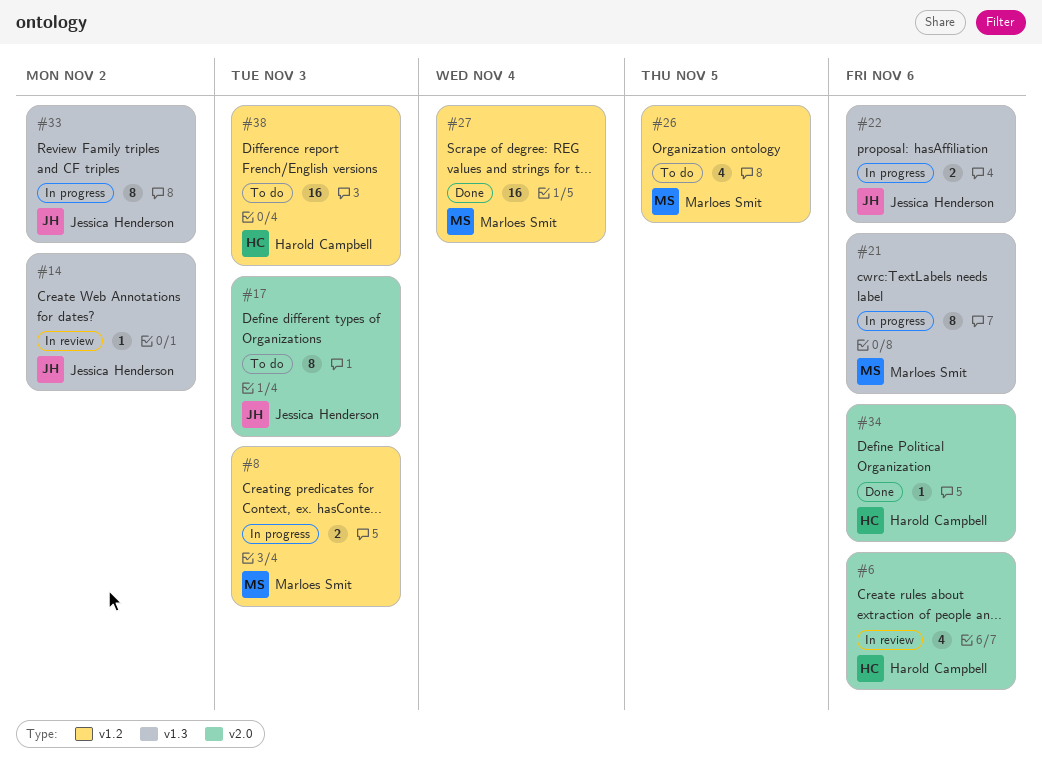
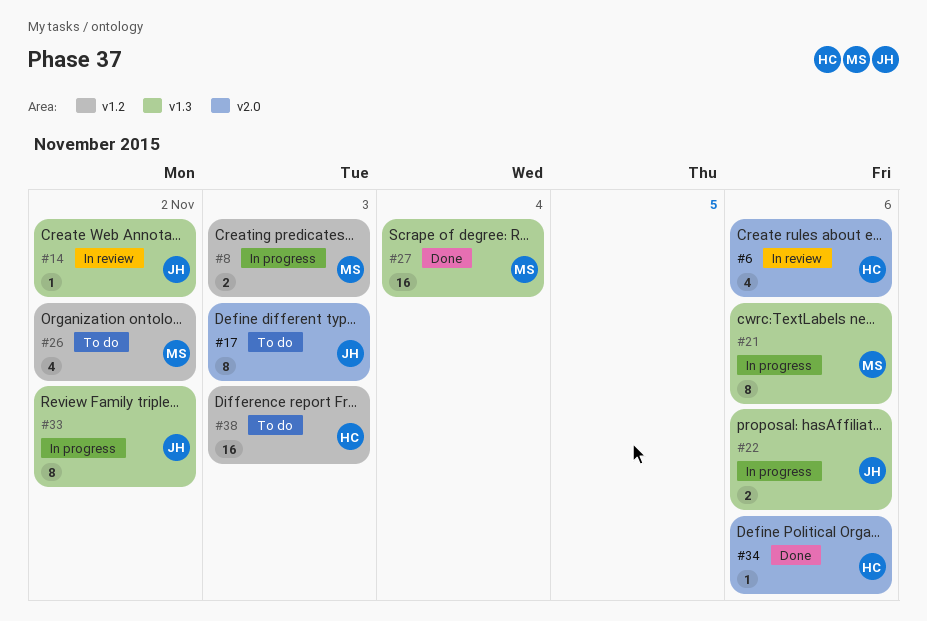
#26, due: Nov 5 -> Nov 2
#27, label: v1.2 -> v1.3

